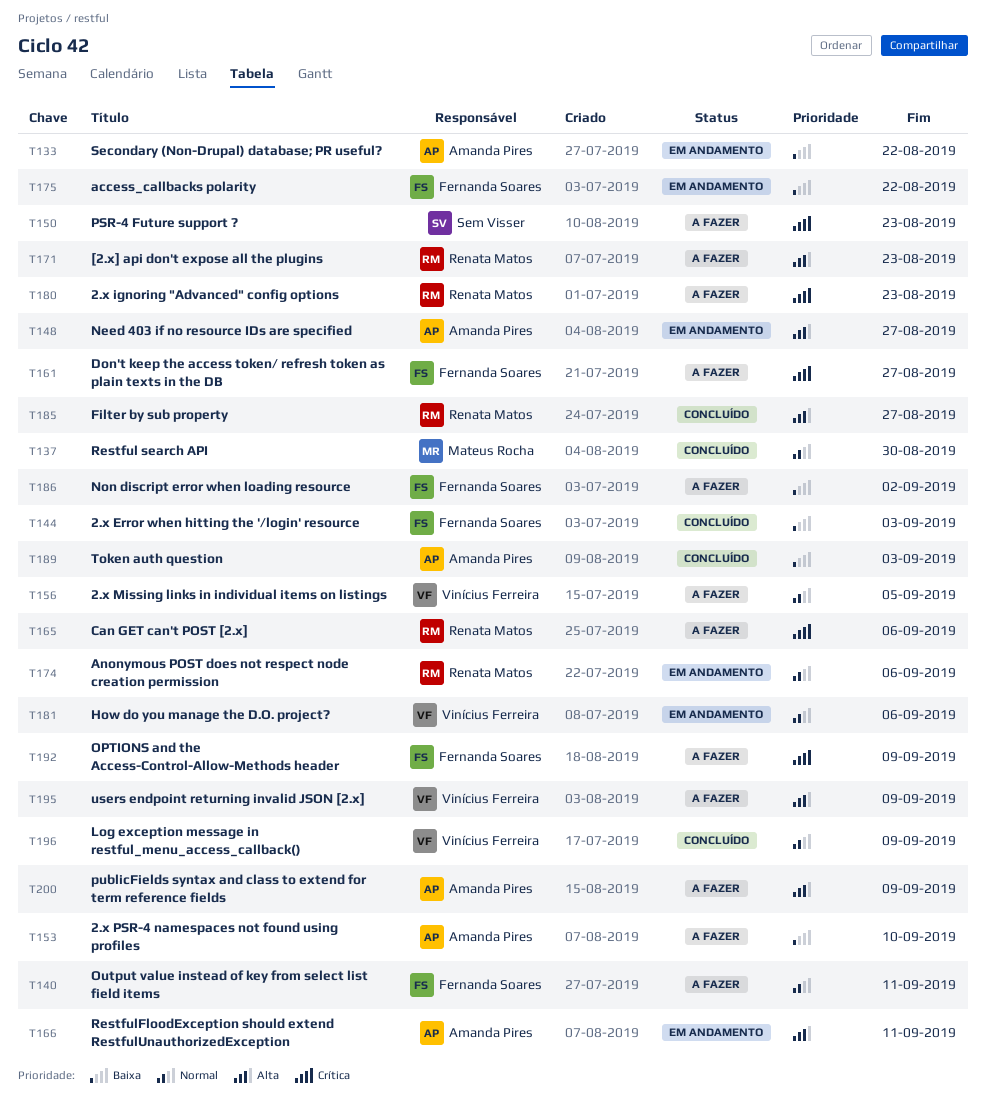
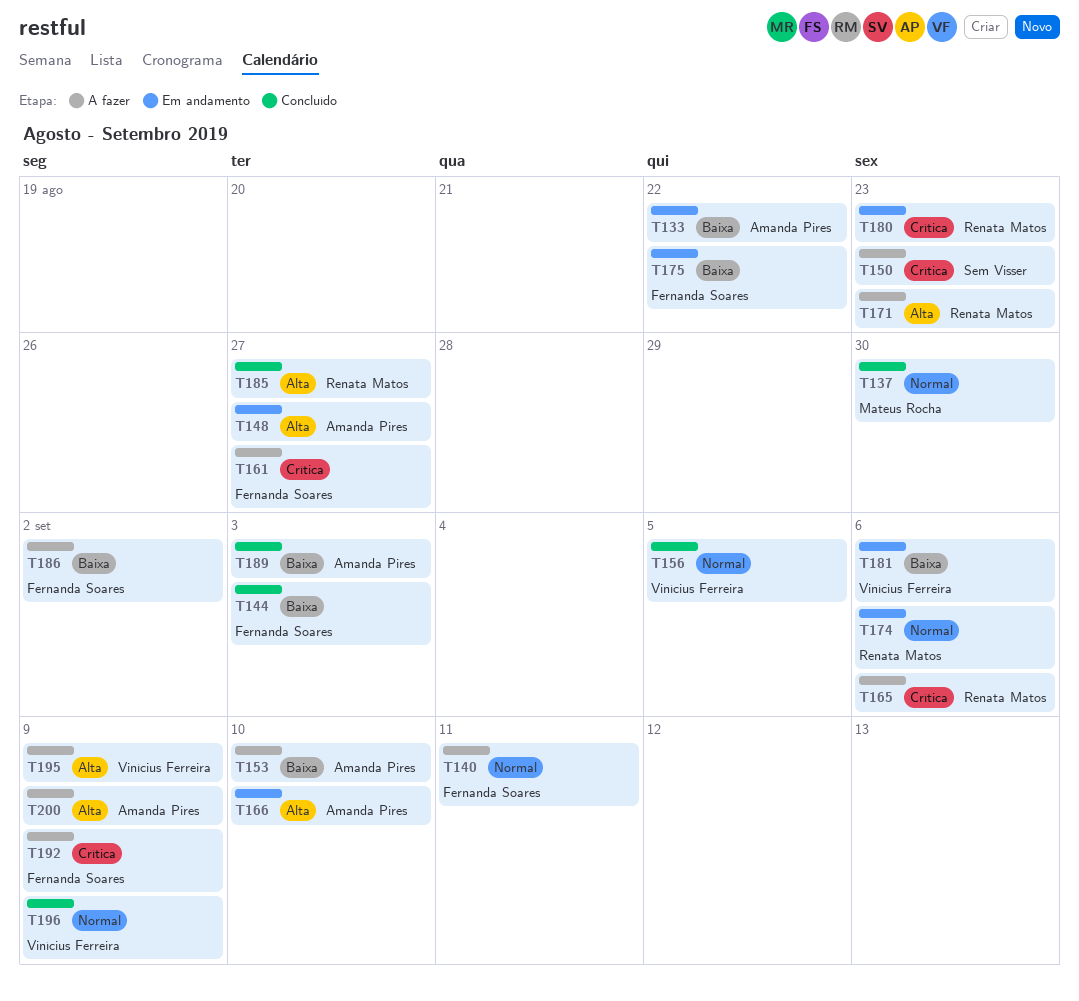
T156, status: A fazer -> Concluído
T166, due: Sep 11 -> Sep 10
T180, status: A fazer -> Em andamento
T181, priority: Normal -> Baixa

